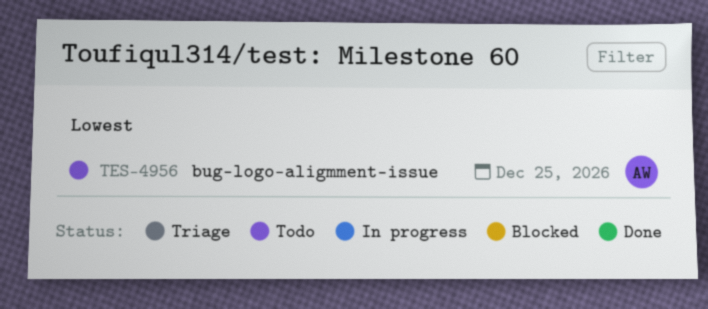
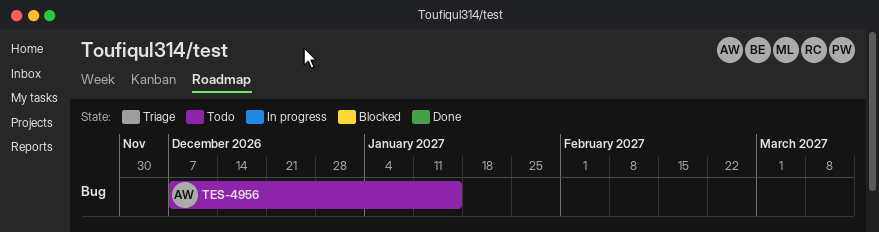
TES-4956, due: Dec 25 -> Jan 15

